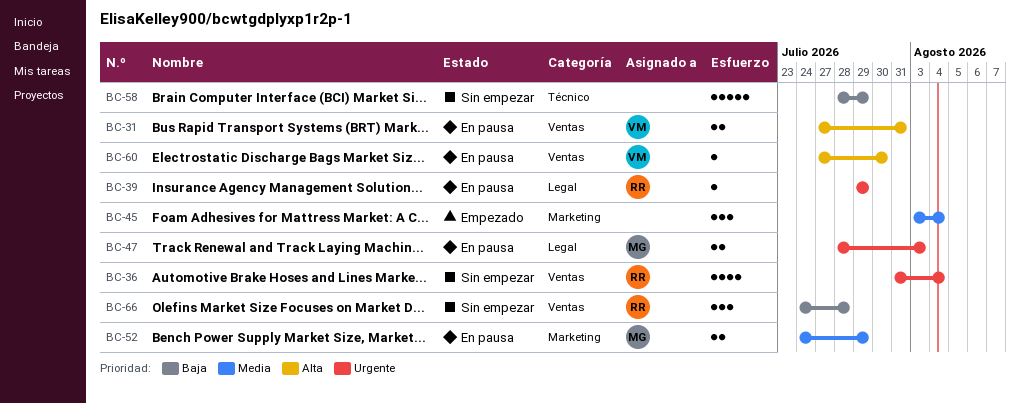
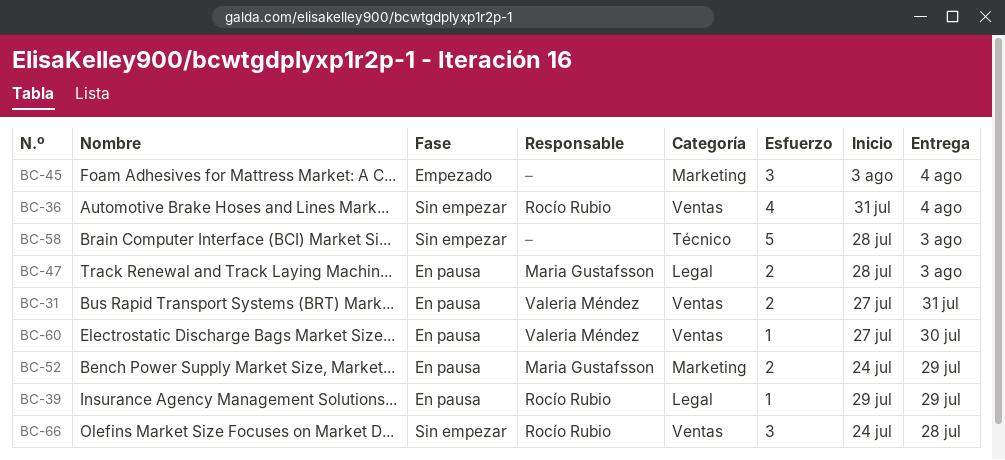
BC-58, due: Jul 29 -> Aug 3

